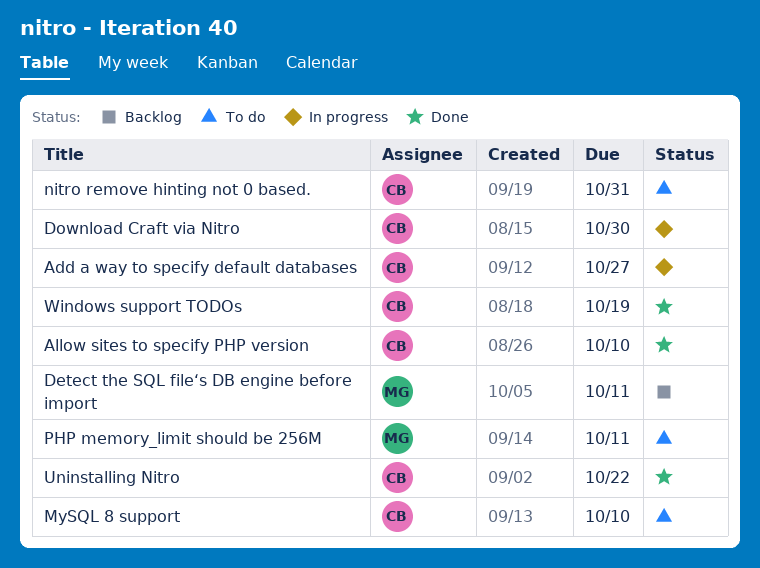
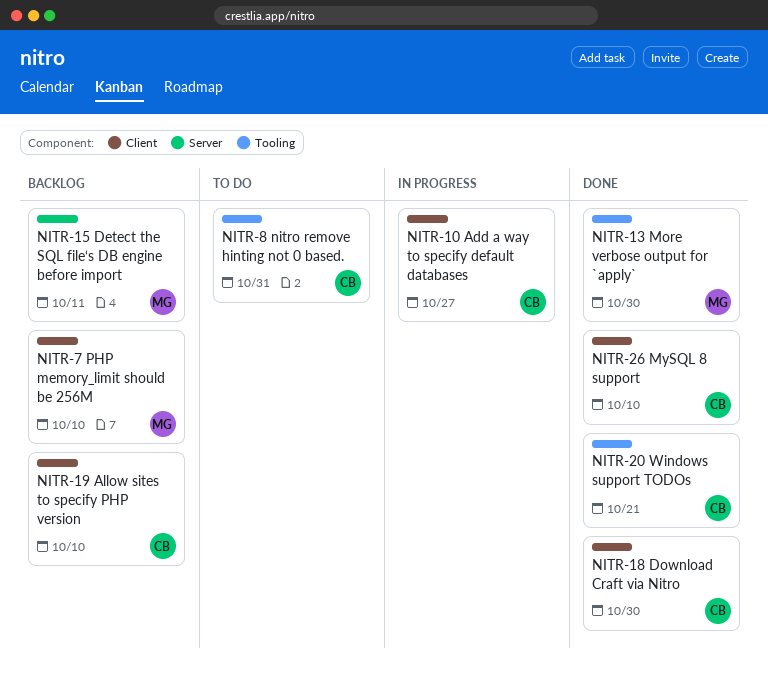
Allow sites to specify PHP version, status: Done -> Backlog
Download Craft via Nitro, status: In progress -> Done
More verbose output for `apply`: none -> present
MySQL 8 support, status: To do -> Done
PHP memory_limit should be 256M, status: To do -> Backlog
PHP memory_limit should be 256M, due: Oct 11 -> Oct 10
Uninstalling Nitro: present -> none
Windows support TODOs, due: Oct 19 -> Oct 21

